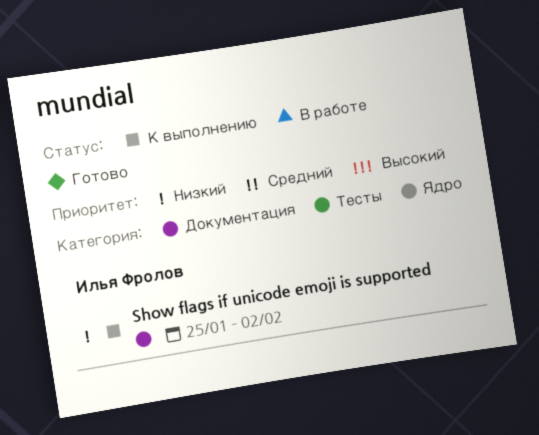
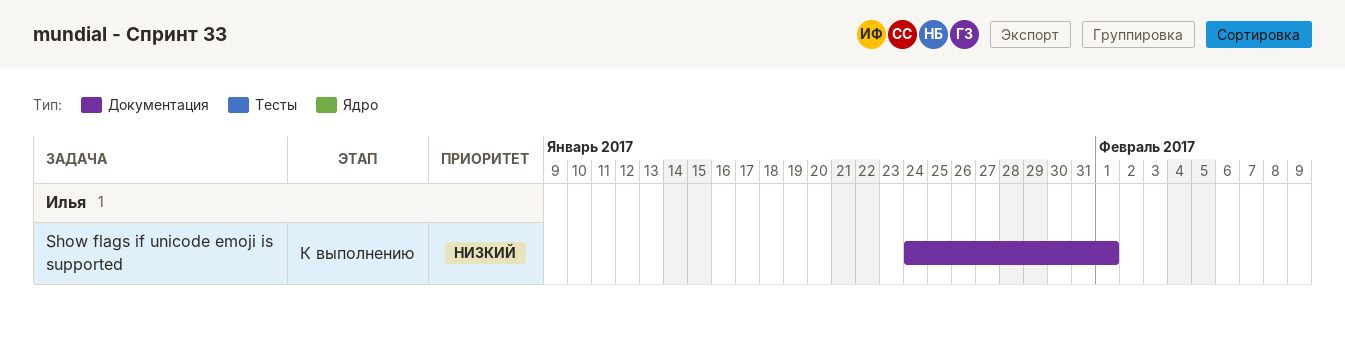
Show flags if unicode emoji is supported, start: Jan 25 -> Jan 24
Show flags if unicode emoji is supported, due: Feb 2 -> Feb 1

